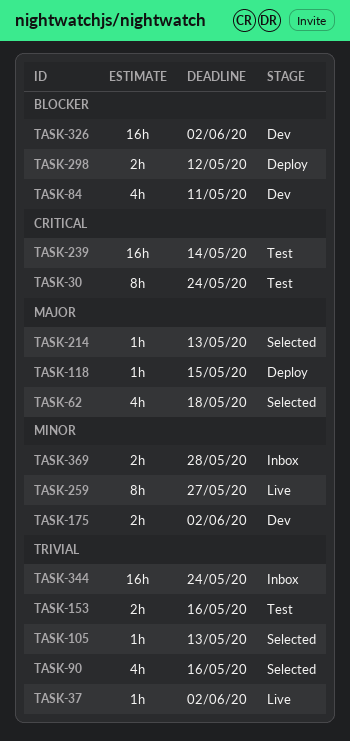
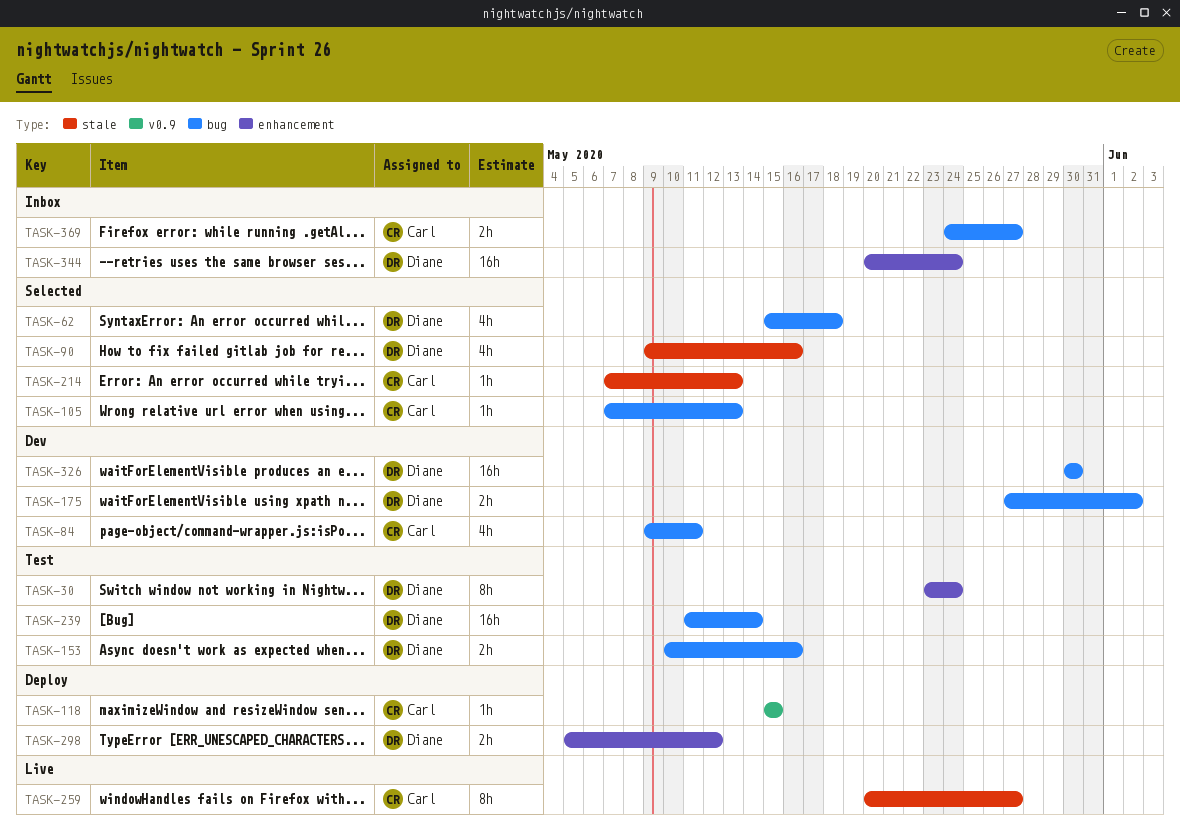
TASK-37: present -> none
TASK-326, due: Jun 2 -> May 30
TASK-369, due: May 28 -> May 27

